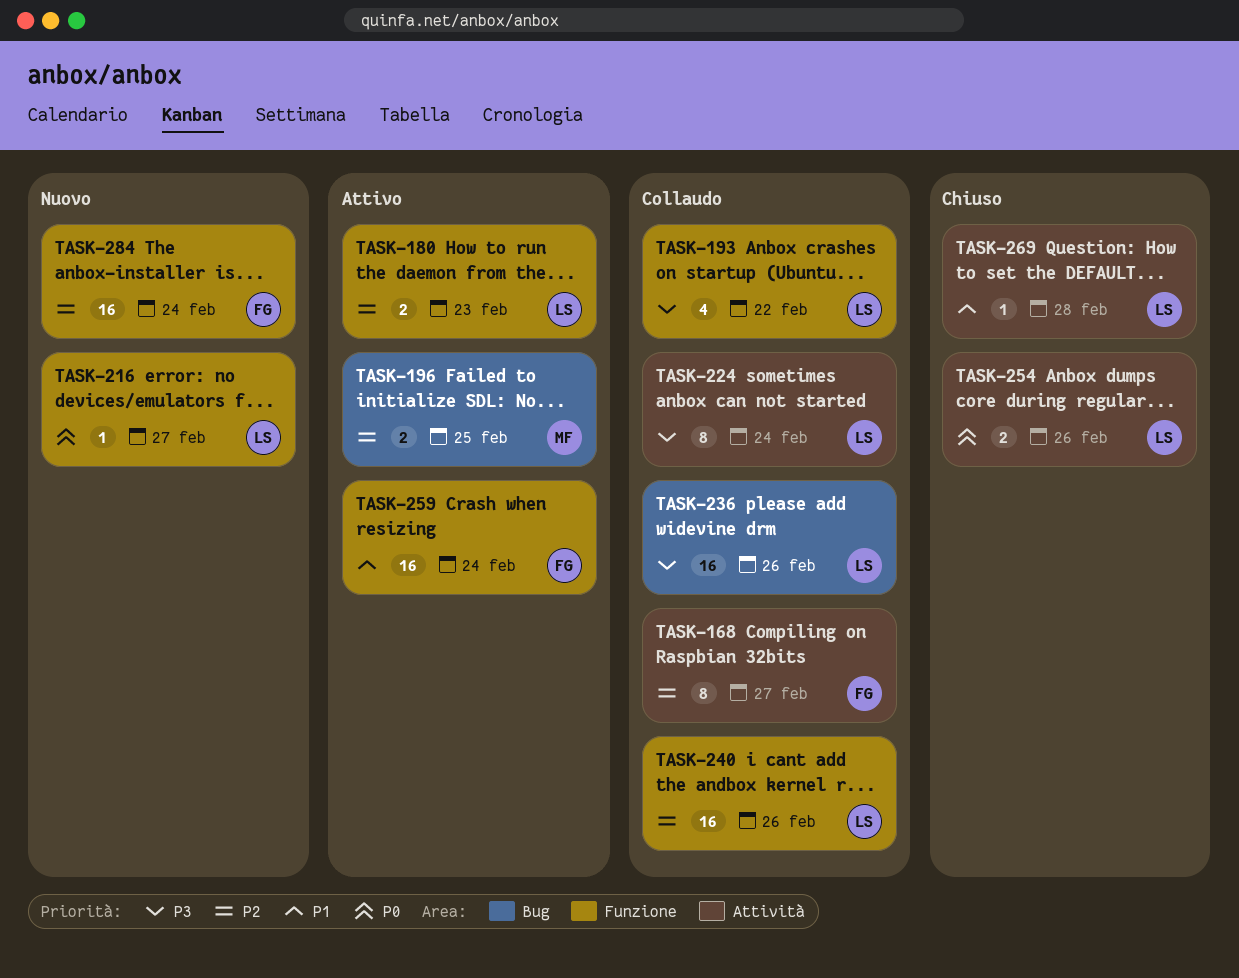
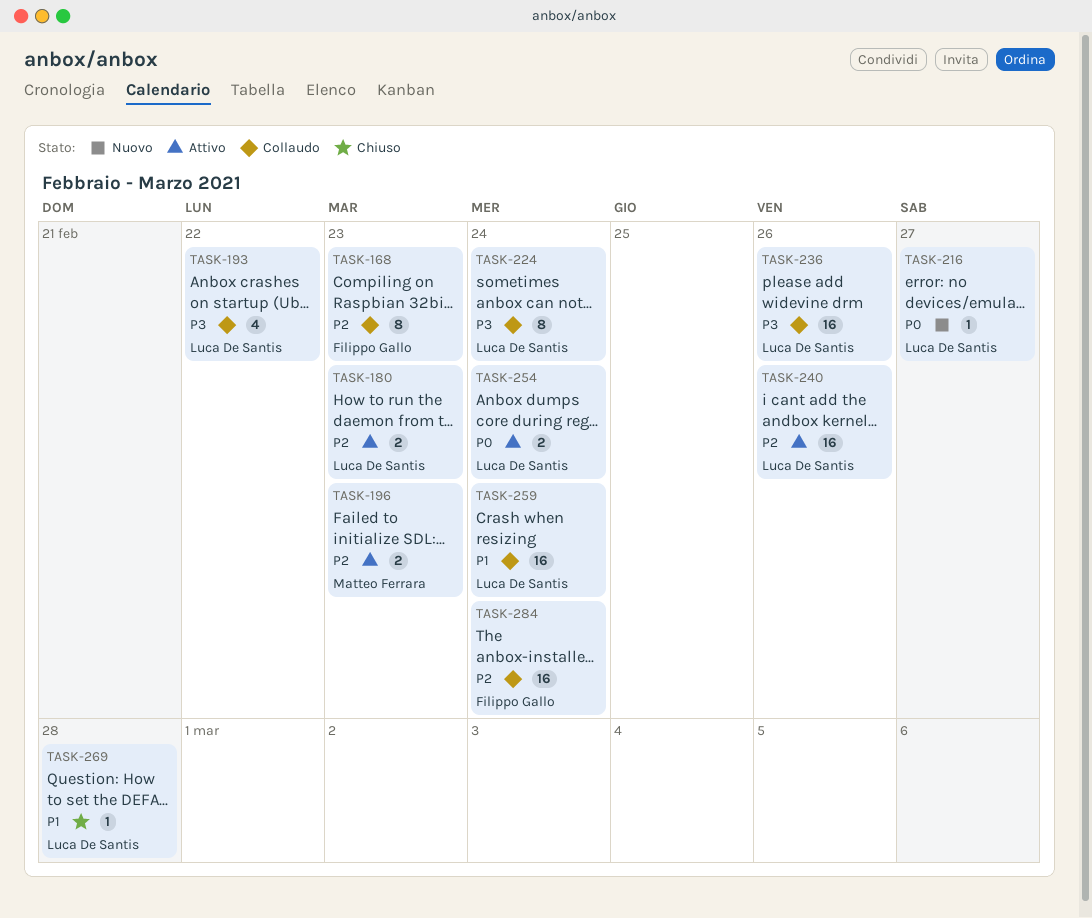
TASK-168, due: Feb 27 -> Feb 23
TASK-196, due: Feb 25 -> Feb 23
TASK-240, status: Collaudo -> Attivo
TASK-254, status: Chiuso -> Attivo
TASK-254, due: Feb 26 -> Feb 24
TASK-259, status: Attivo -> Collaudo
TASK-259, owner: Filippo Gallo -> Luca De Santis
TASK-284, status: Nuovo -> Collaudo

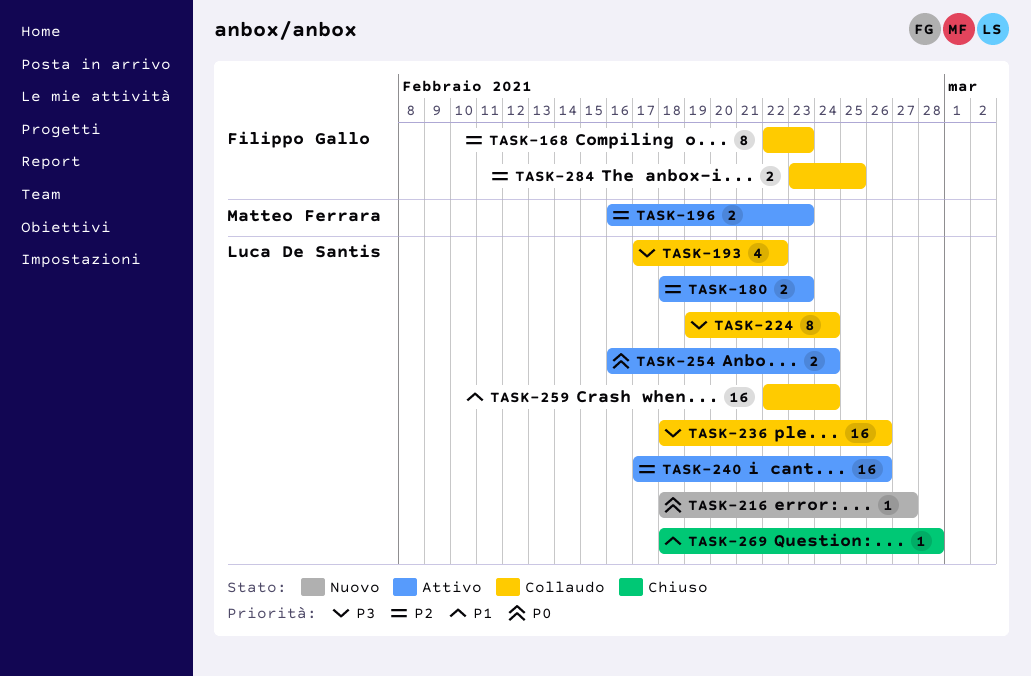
TASK-284, estimate: 16 -> 2
TASK-284, due: Feb 24 -> Feb 25

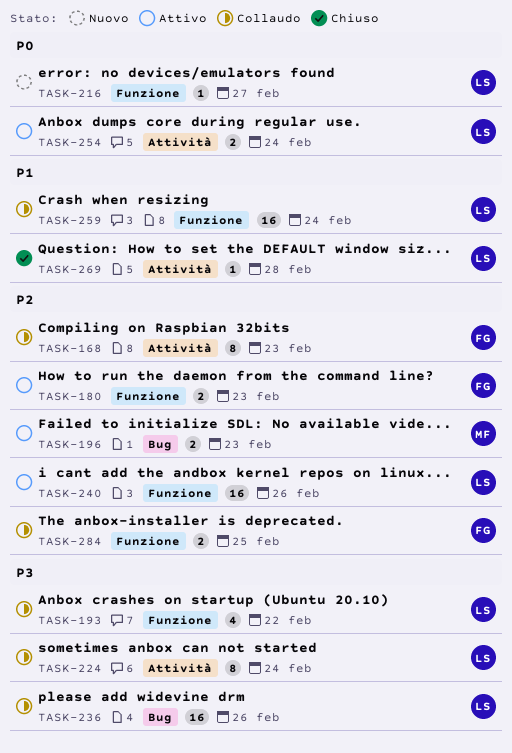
TASK-180, owner: Luca De Santis -> Filippo Gallo

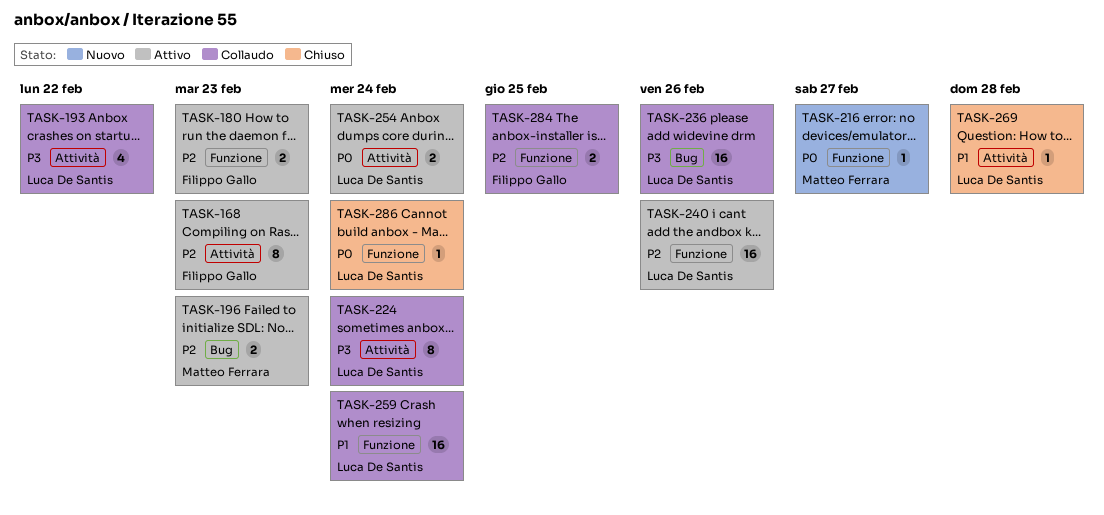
TASK-168, status: Collaudo -> Attivo
TASK-193, label: Funzione -> Attività
TASK-216, owner: Luca De Santis -> Matteo Ferrara
TASK-286: none -> present

